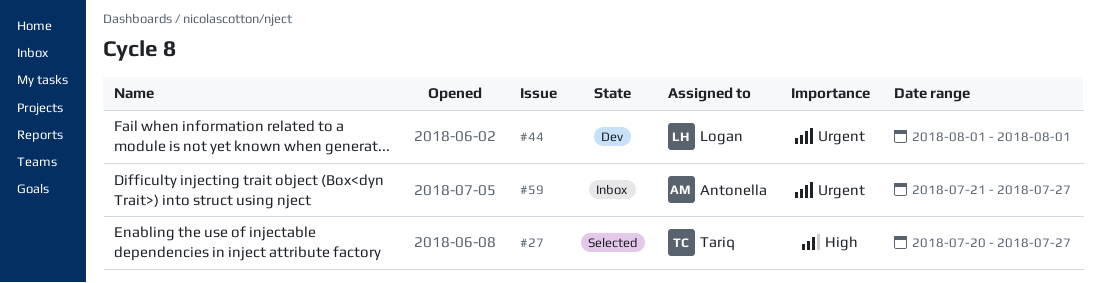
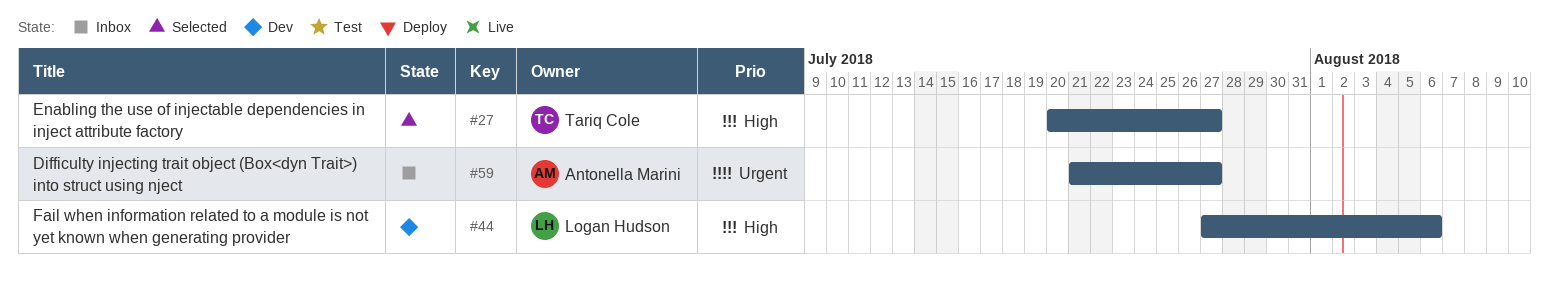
#44, priority: Urgent -> High
#44, start: Aug 1 -> Jul 27
#44, due: Aug 1 -> Aug 6

